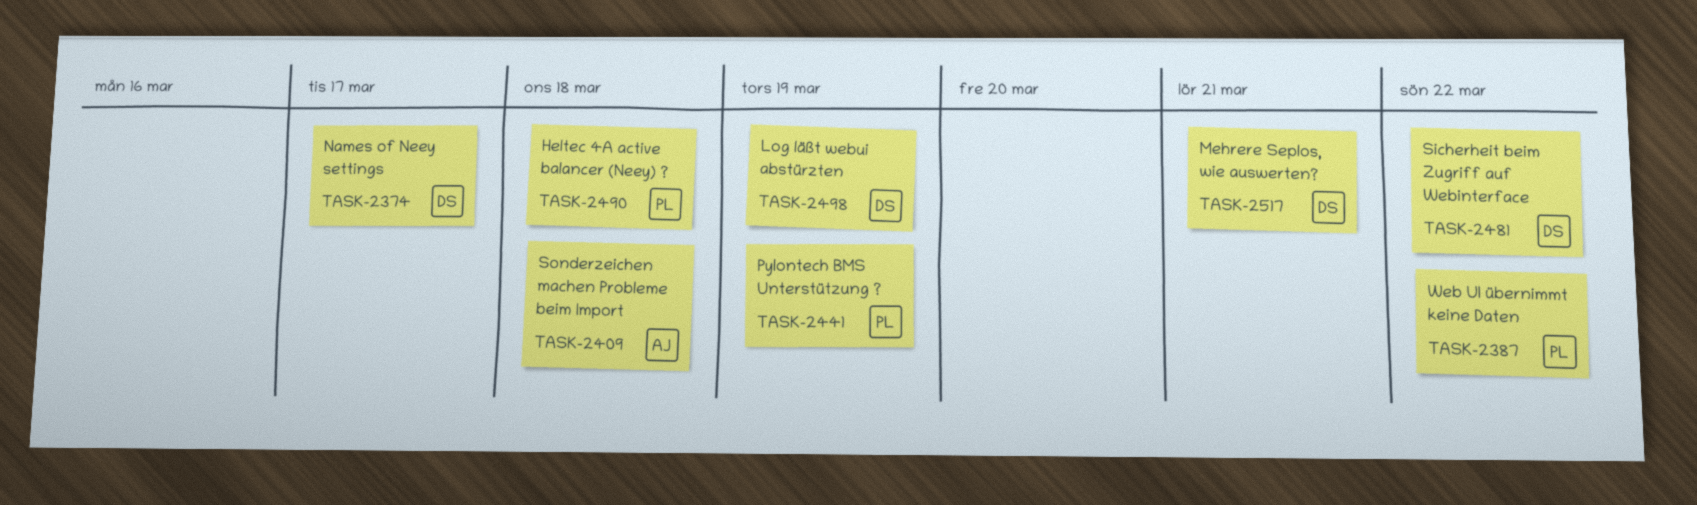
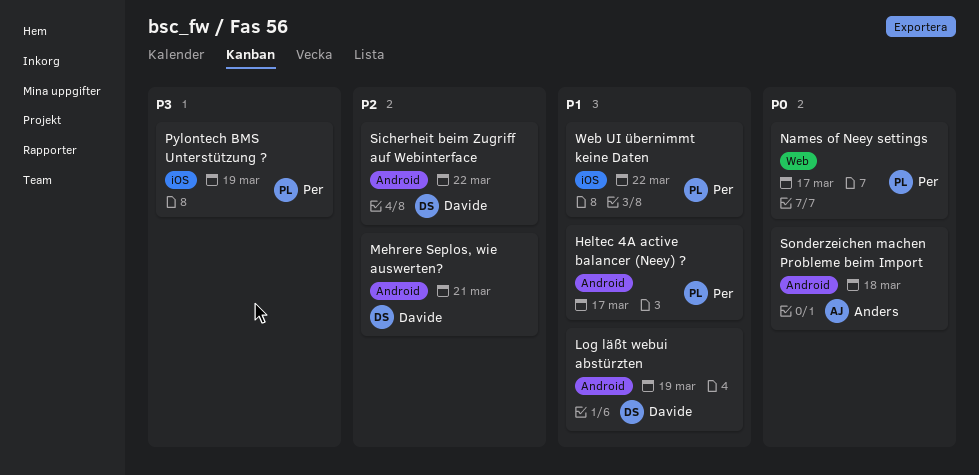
Heltec 4A active balancer (Neey) ?, due: Mar 18 -> Mar 17
Names of Neey settings, owner: Davide -> Per

